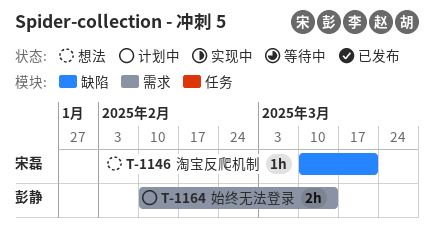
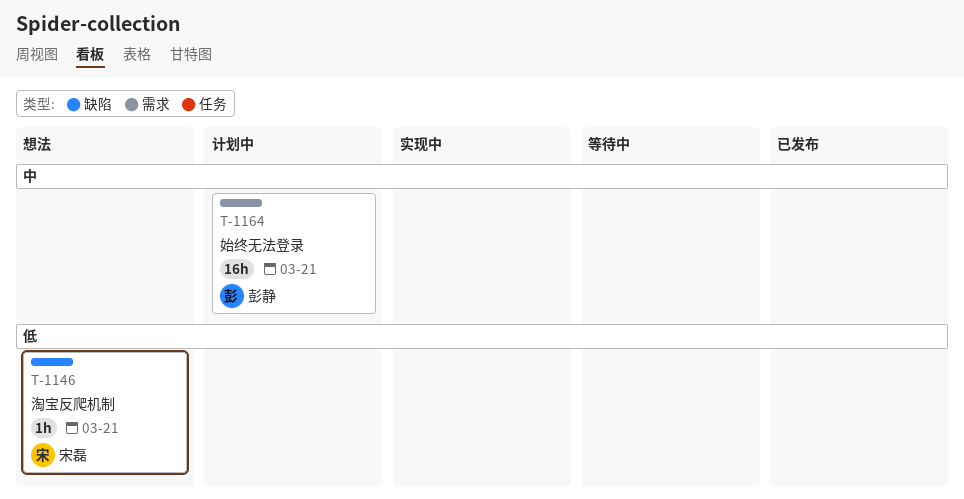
T-1164, estimate: 2h -> 16h
T-1164, due: Mar 14 -> Mar 21

